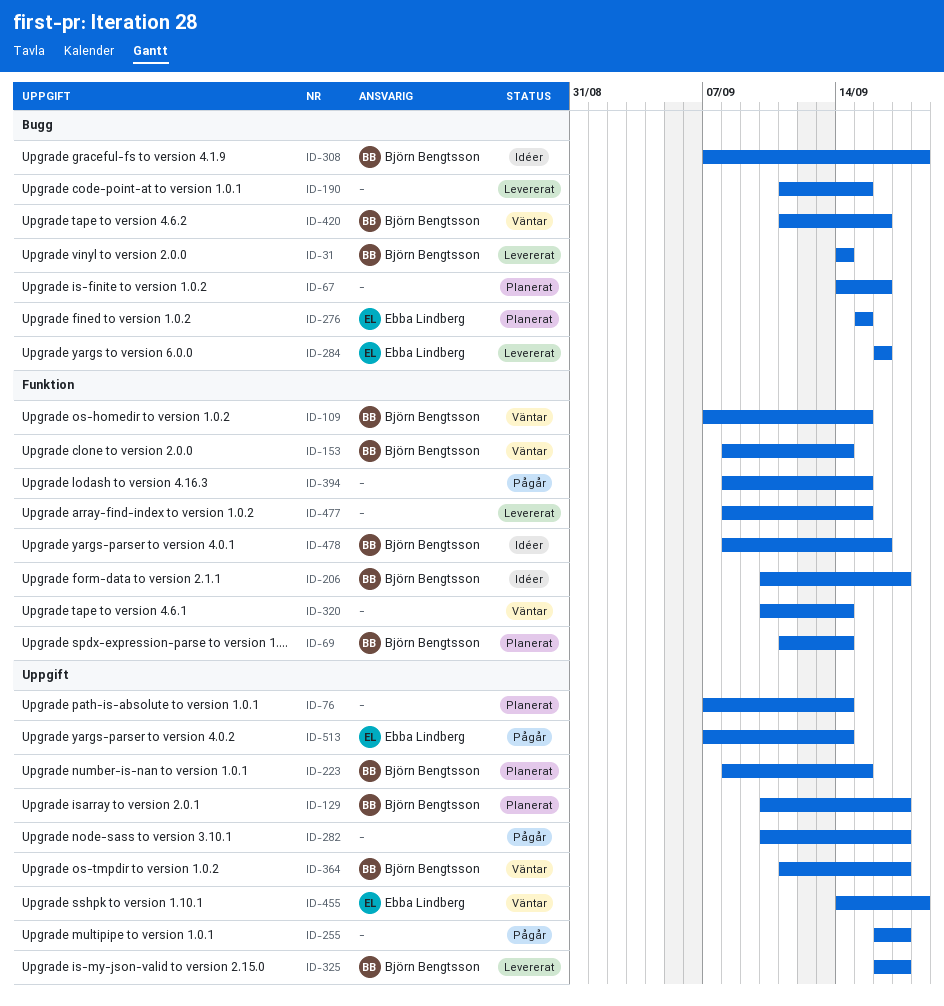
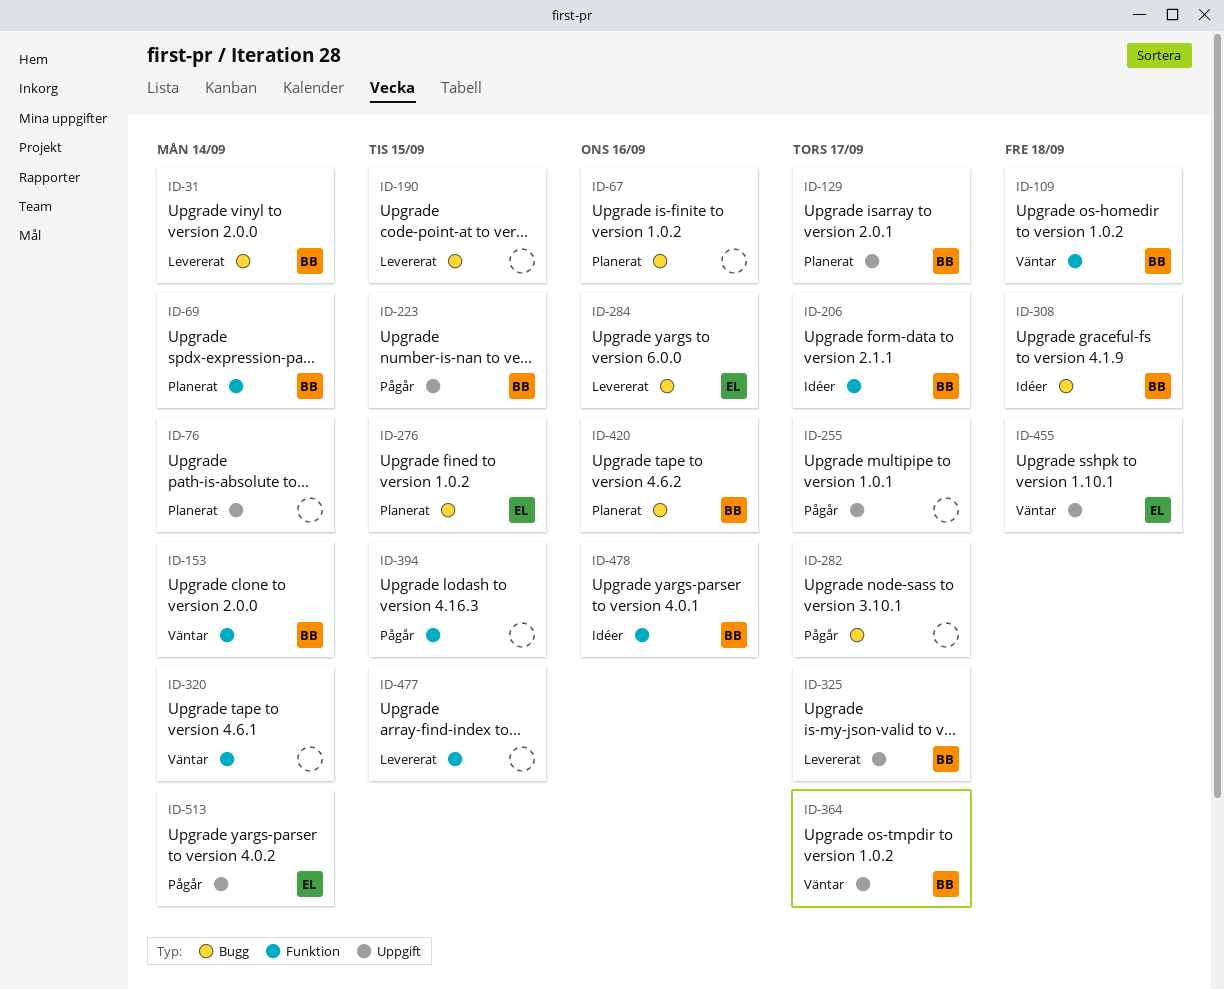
ID-109, due: Sep 15 -> Sep 18
ID-223, status: Planerat -> Pågår
ID-282, label: Uppgift -> Bugg
ID-420, status: Väntar -> Planerat

